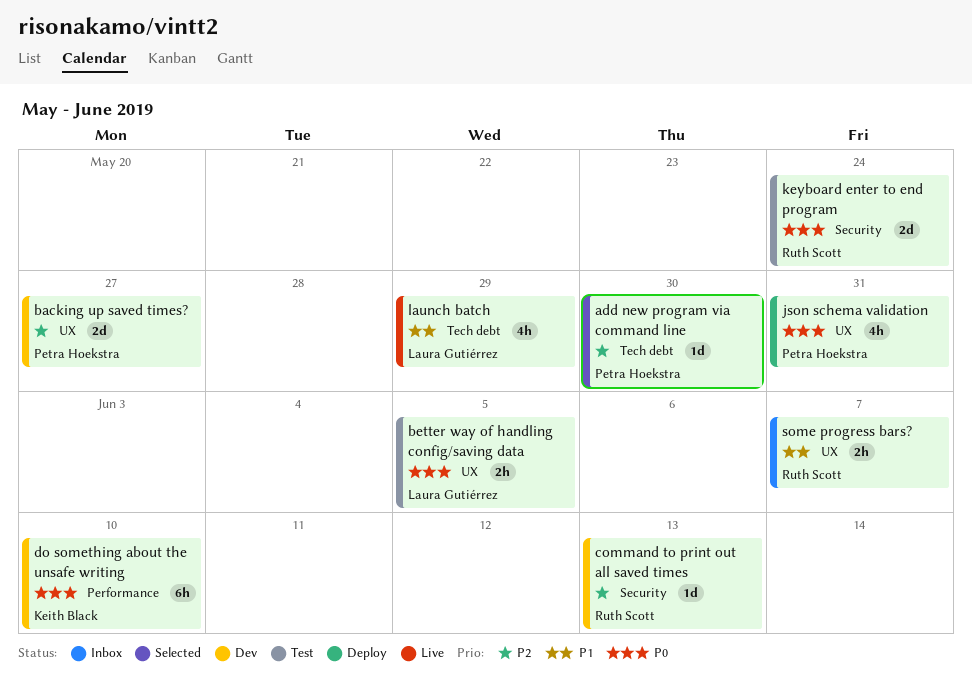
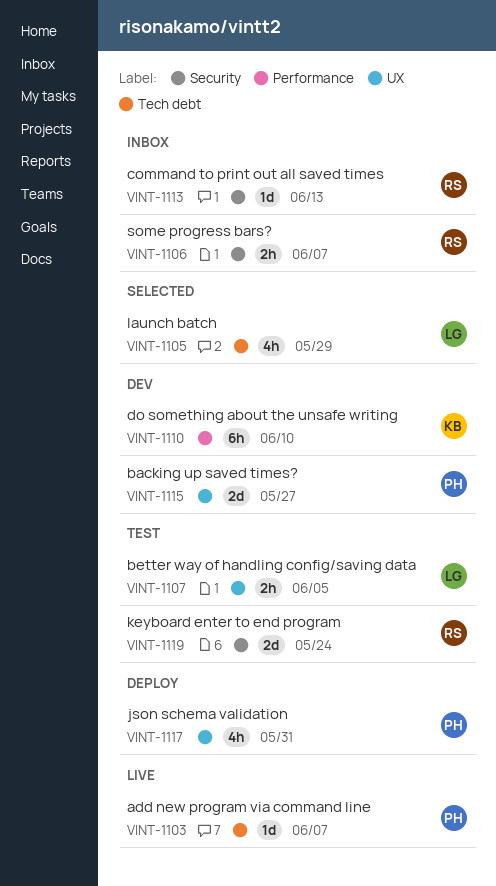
add new program via command line, status: Selected -> Live
add new program via command line, due: May 30 -> Jun 7
command to print out all saved times, status: Dev -> Inbox
launch batch, status: Live -> Selected
some progress bars?, label: UX -> Security

